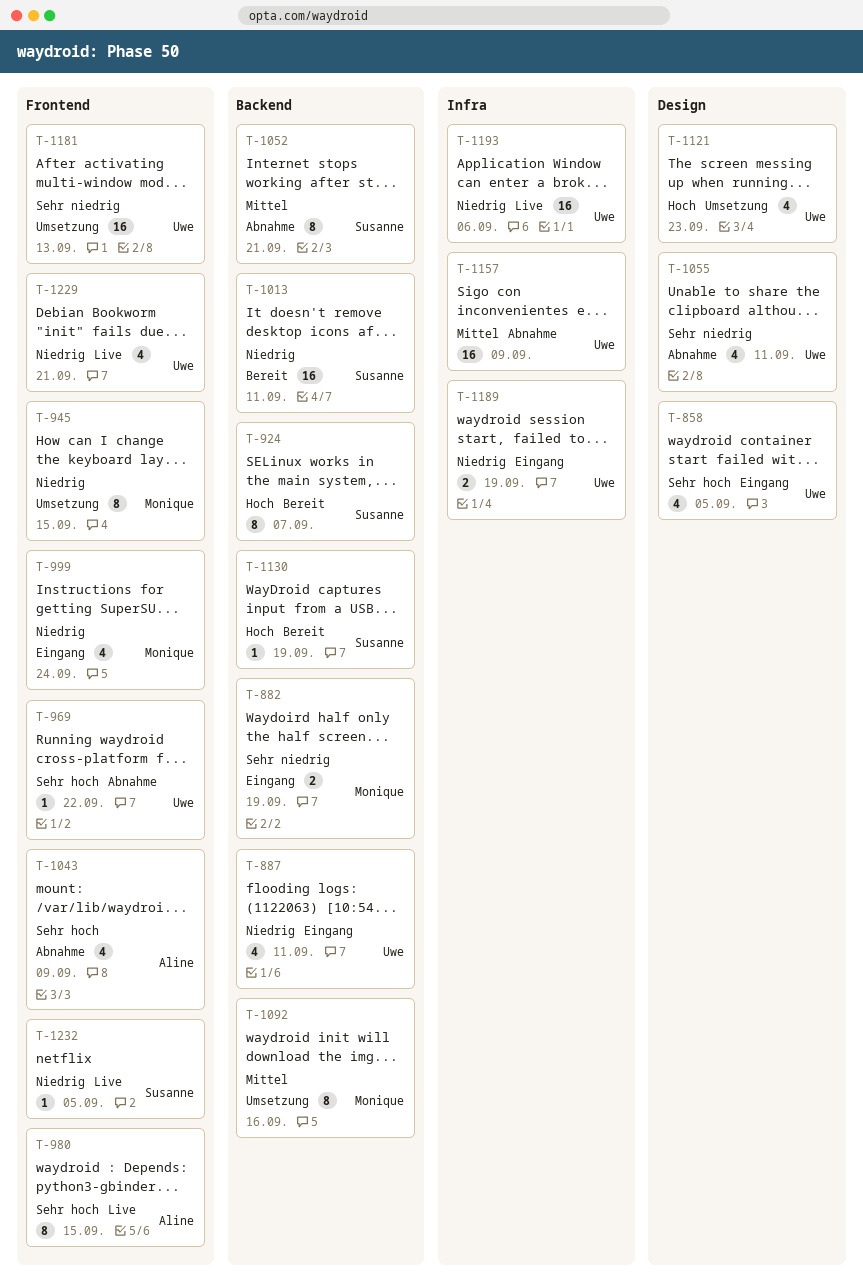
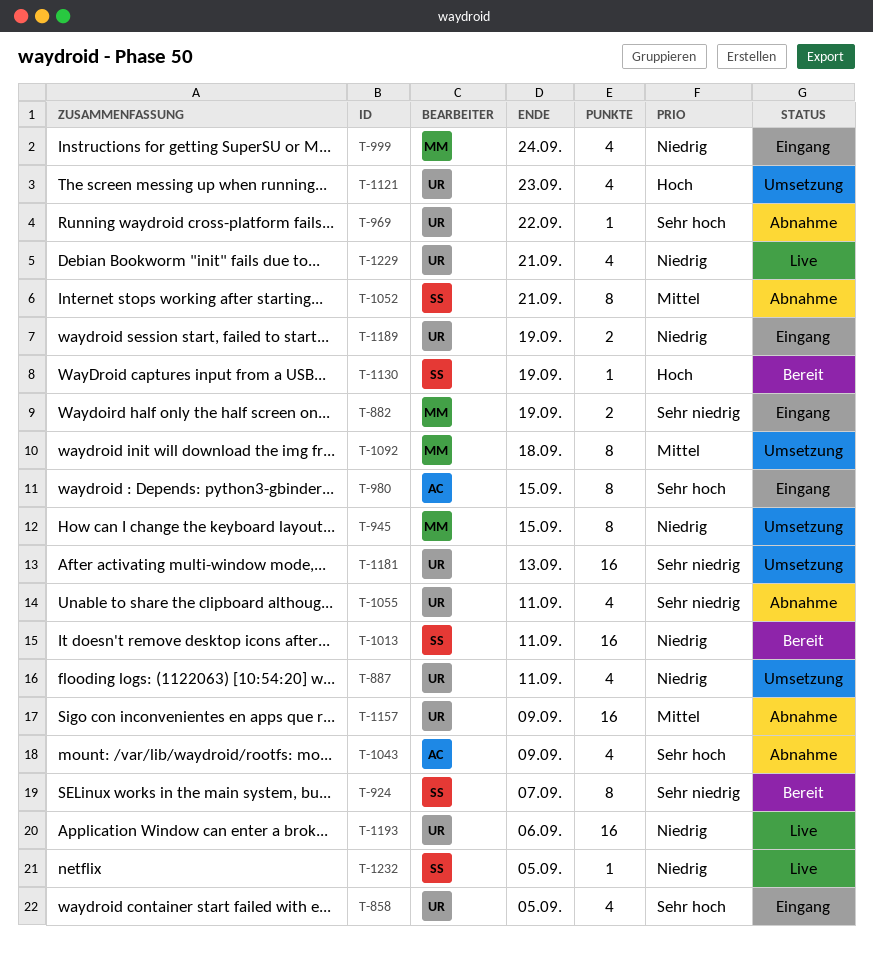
T-887, status: Eingang -> Umsetzung
T-924, priority: Hoch -> Sehr niedrig
T-980, status: Live -> Eingang
T-1092, due: Sep 16 -> Sep 18

